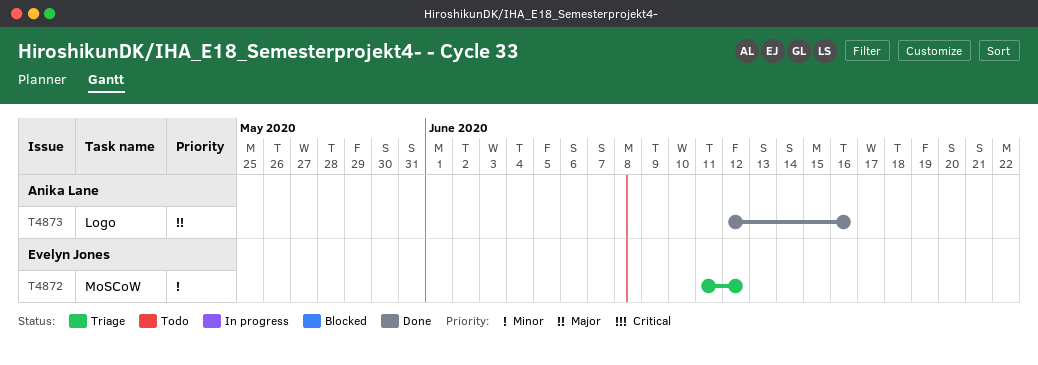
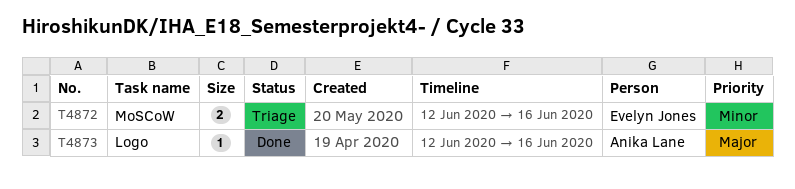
T4872, start: Jun 11 -> Jun 12
T4872, due: Jun 12 -> Jun 16

